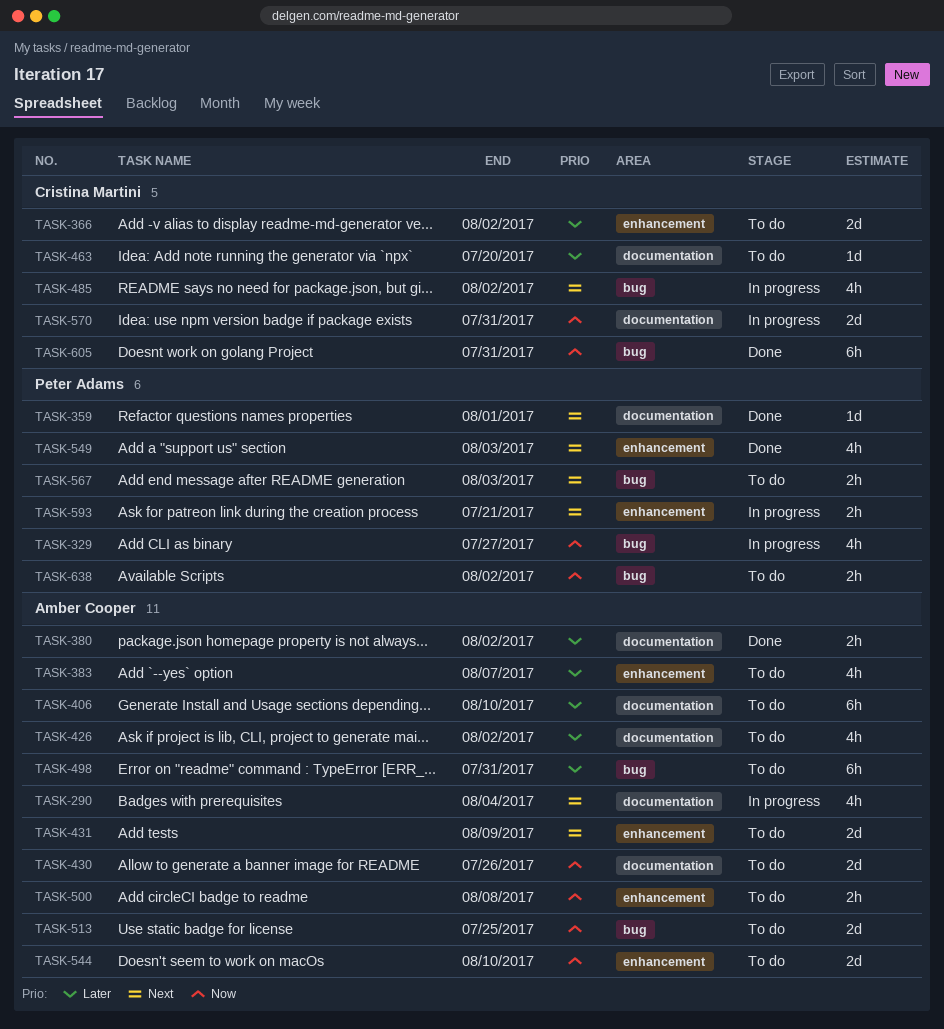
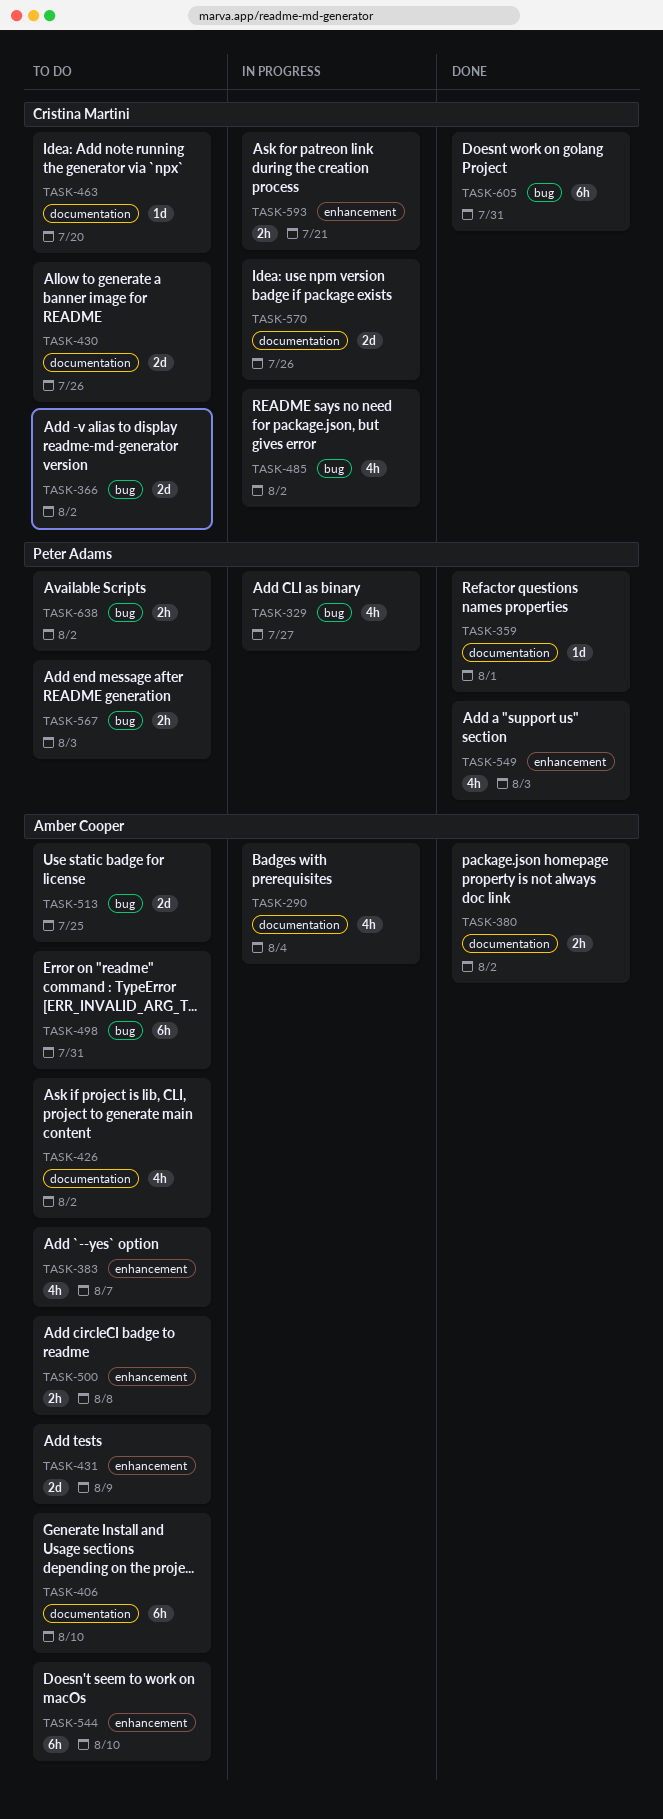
TASK-366, label: enhancement -> bug
TASK-430, owner: Amber Cooper -> Cristina Martini
TASK-544, estimate: 2d -> 6h
TASK-570, due: Jul 31 -> Jul 26
TASK-593, owner: Peter Adams -> Cristina Martini

